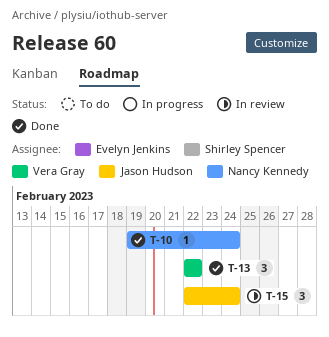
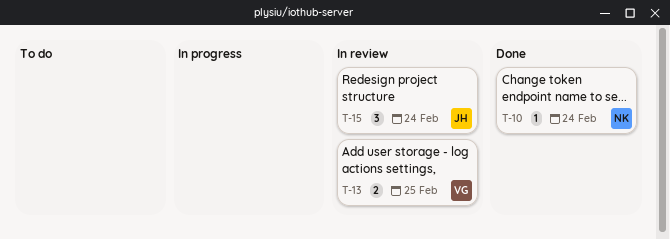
T-13, status: Done -> In review
T-13, estimate: 3 -> 2
T-13, due: Feb 22 -> Feb 25

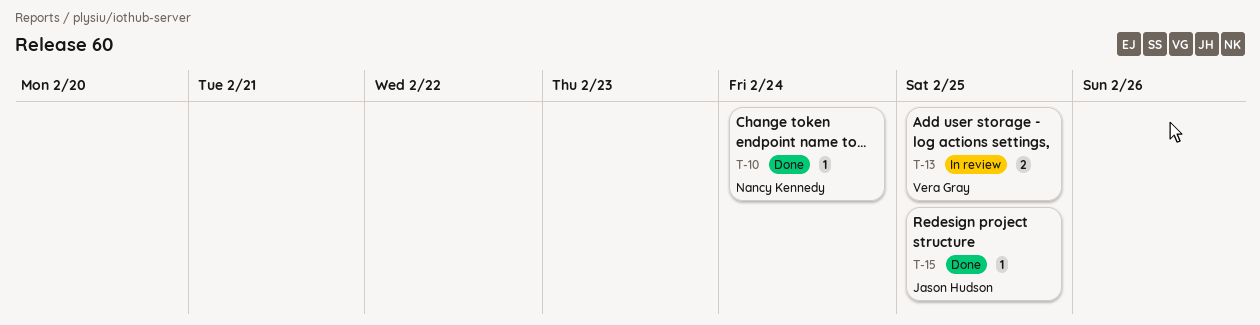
T-15, status: In review -> Done
T-15, estimate: 3 -> 1
T-15, due: Feb 24 -> Feb 25

